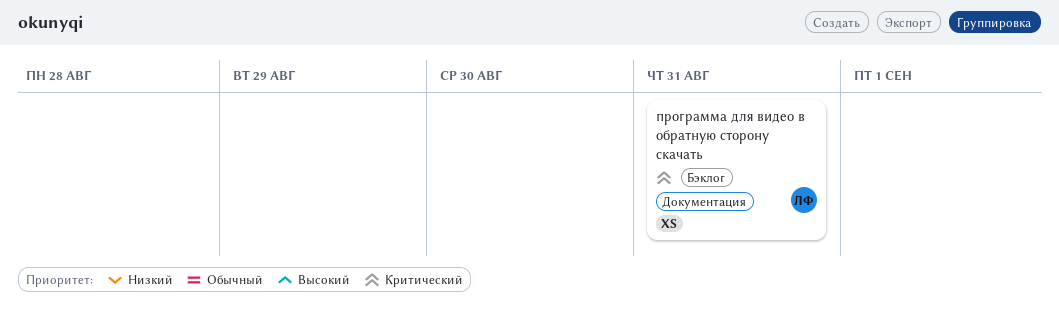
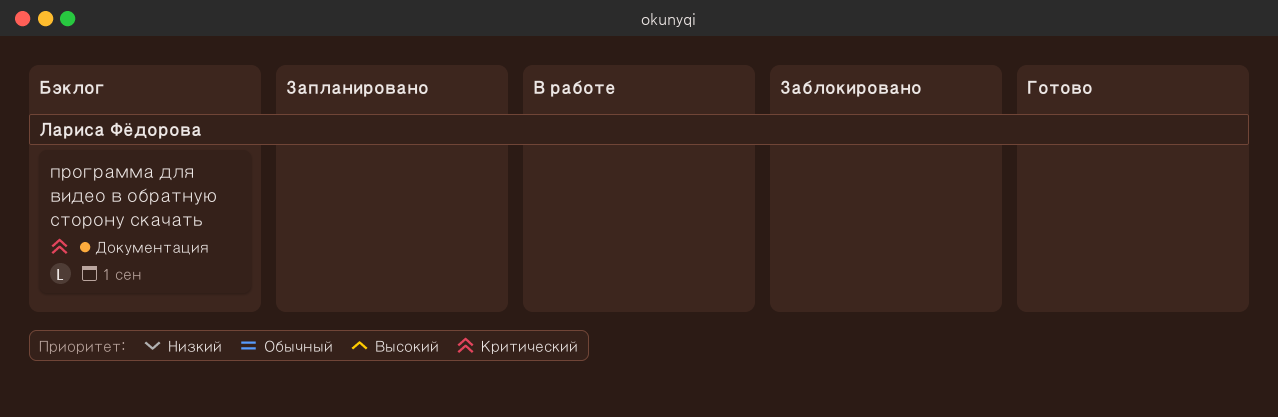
программа для видео в обратную сторону скачать, estimate: XS -> L
программа для видео в обратную сторону скачать, due: Aug 31 -> Sep 1

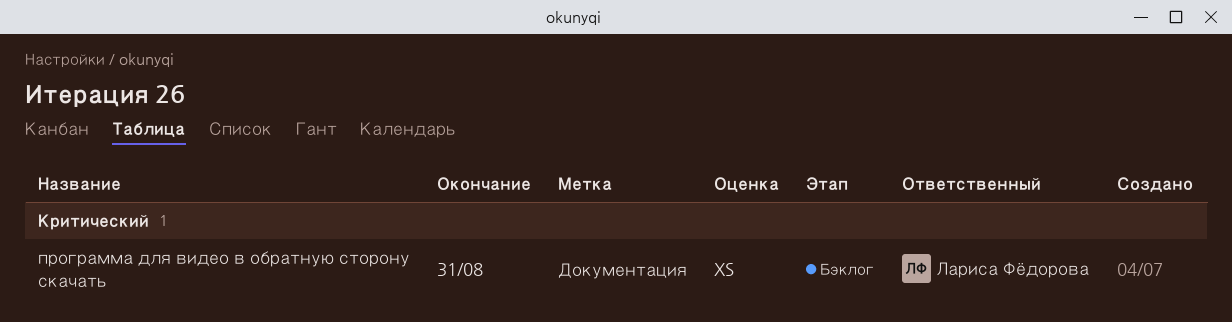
программа для видео в обратную сторону скачать, estimate: L -> XS
программа для видео в обратную сторону скачать, due: Sep 1 -> Aug 31

